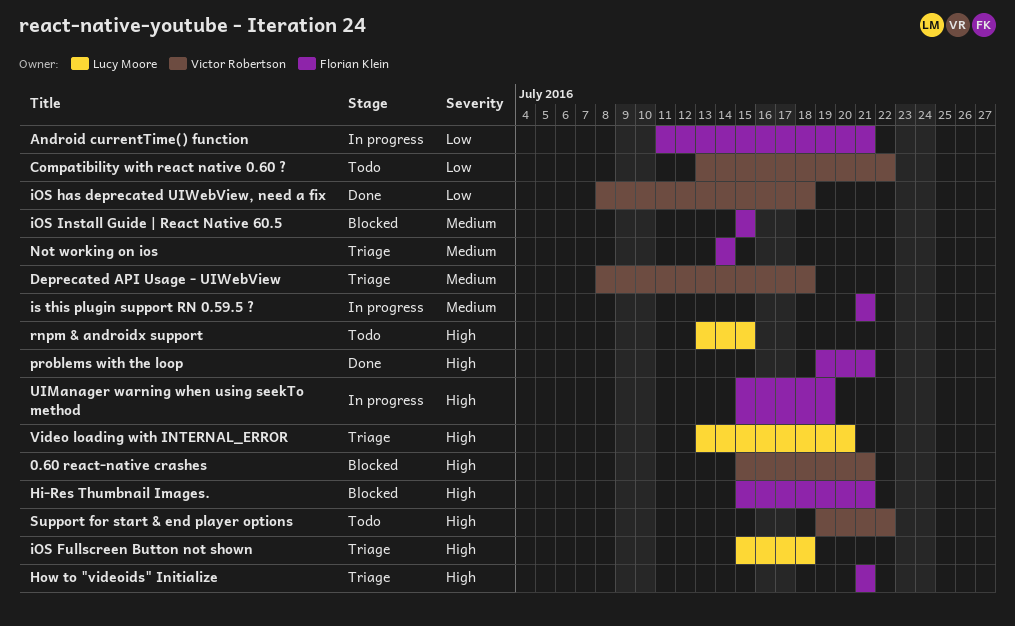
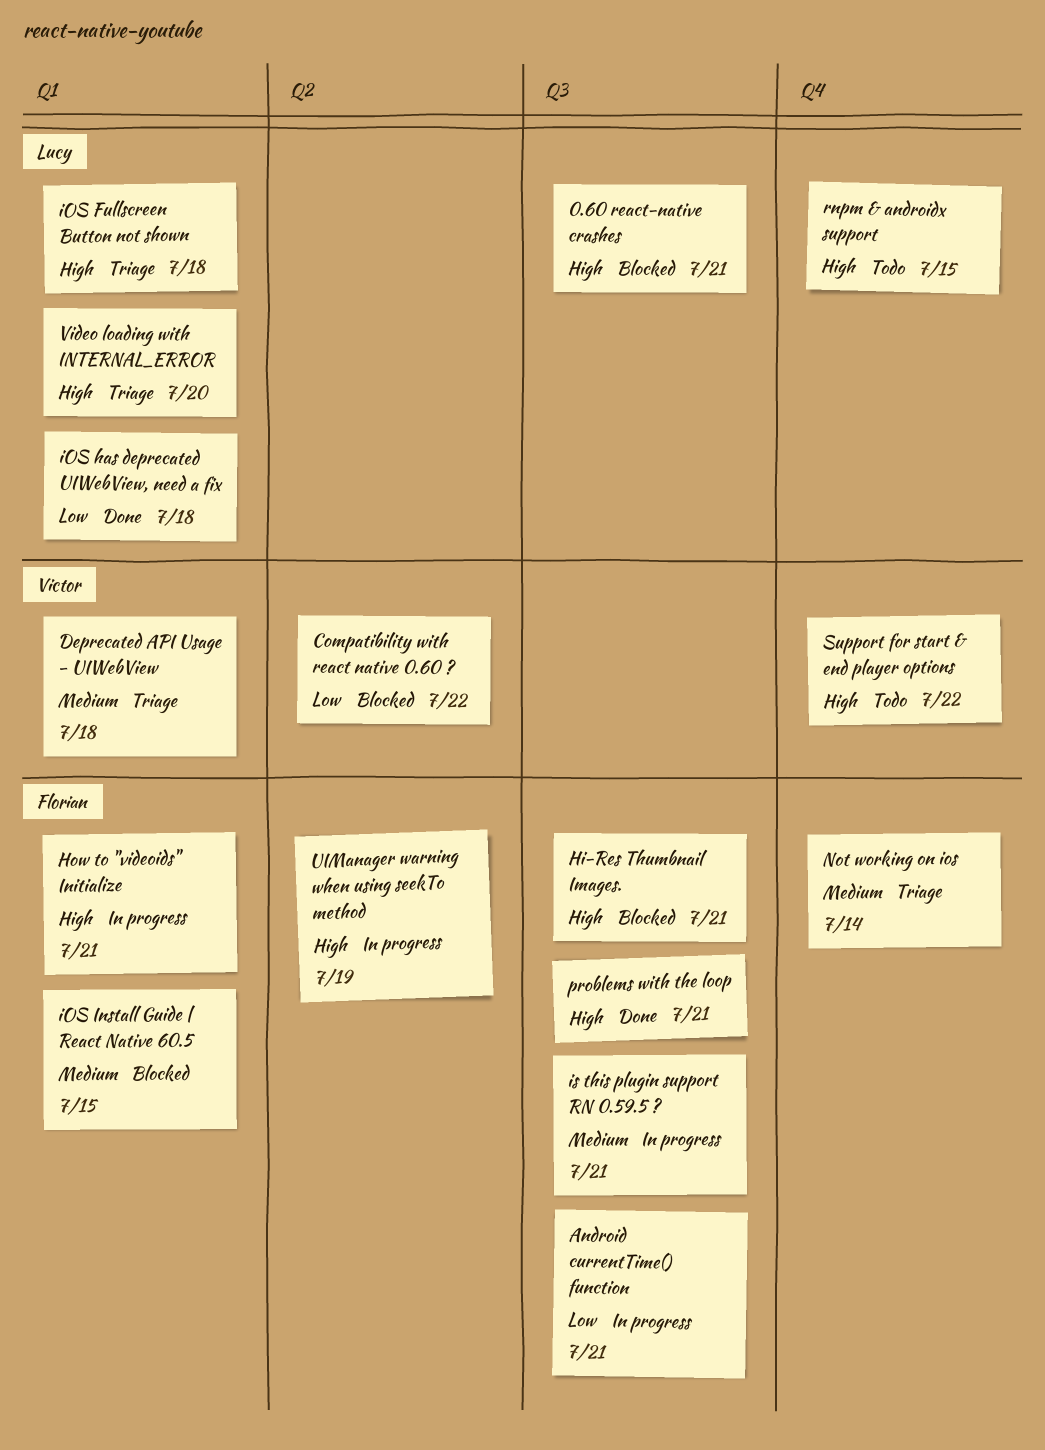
0.60 react-native crashes, owner: Victor Robertson -> Lucy Moore
Compatibility with react native 0.60 ?, status: Todo -> Blocked
How to "videoids" Initialize, status: Triage -> In progress
iOS has deprecated UIWebView, need a fix, owner: Victor Robertson -> Lucy Moore

